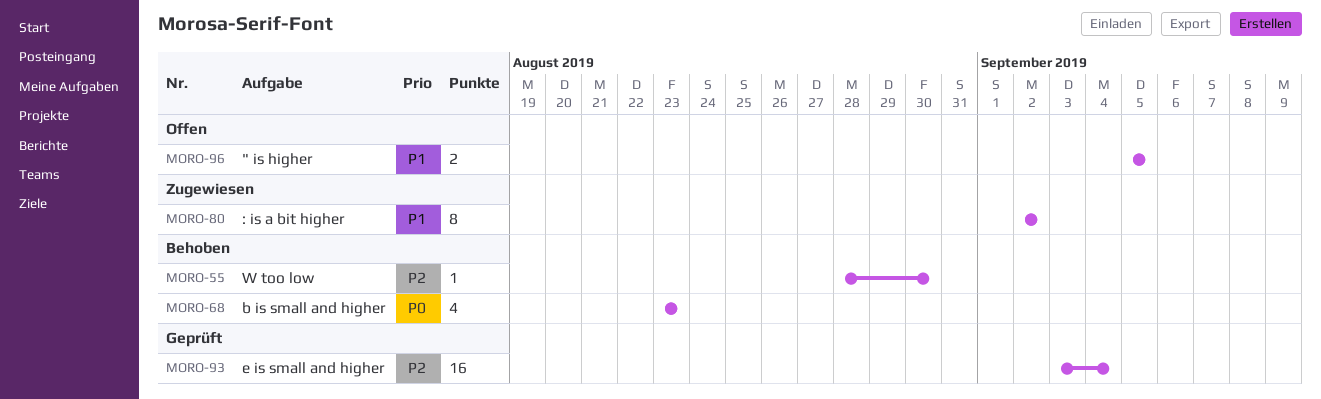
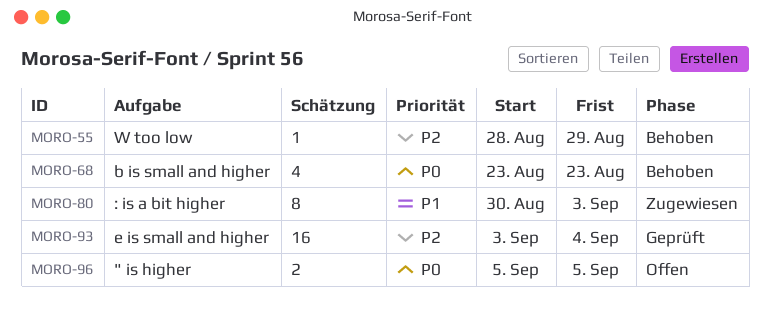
MORO-55, due: Aug 30 -> Aug 29
MORO-80, start: Sep 2 -> Aug 30
MORO-80, due: Sep 2 -> Sep 3
MORO-96, priority: P1 -> P0

